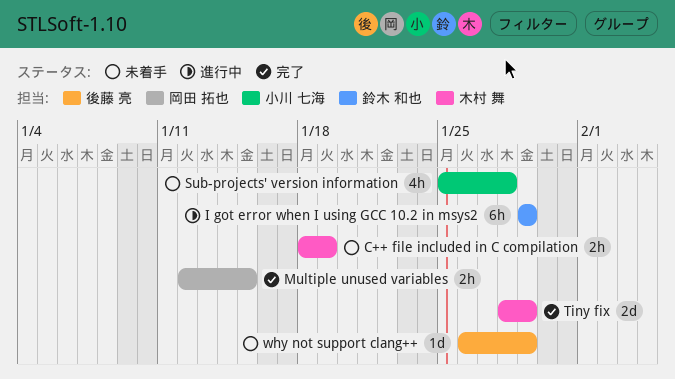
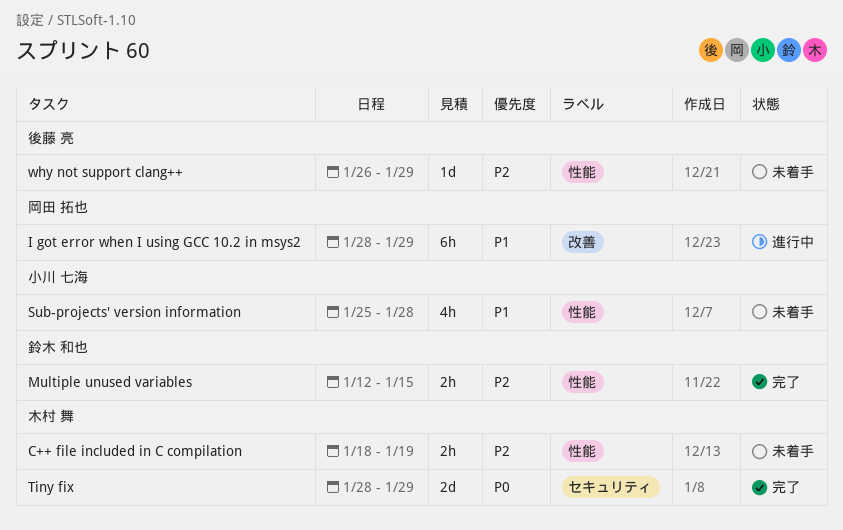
I got error when I using GCC 10.2 in msys2, owner: 鈴木 和也 -> 岡田 拓也
I got error when I using GCC 10.2 in msys2, start: Jan 29 -> Jan 28
Multiple unused variables, owner: 岡田 拓也 -> 鈴木 和也

